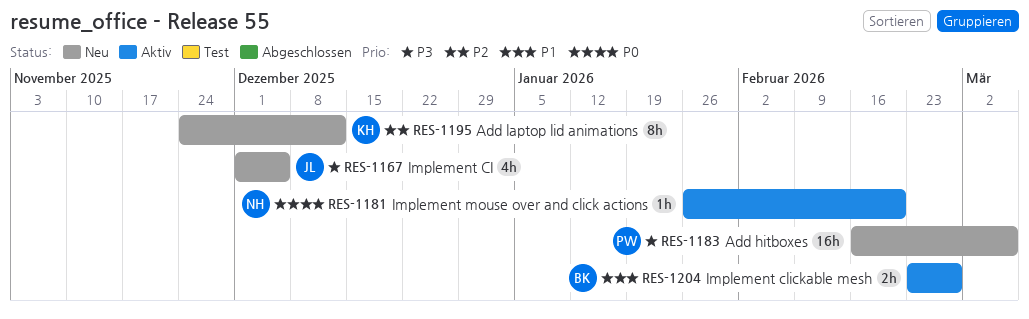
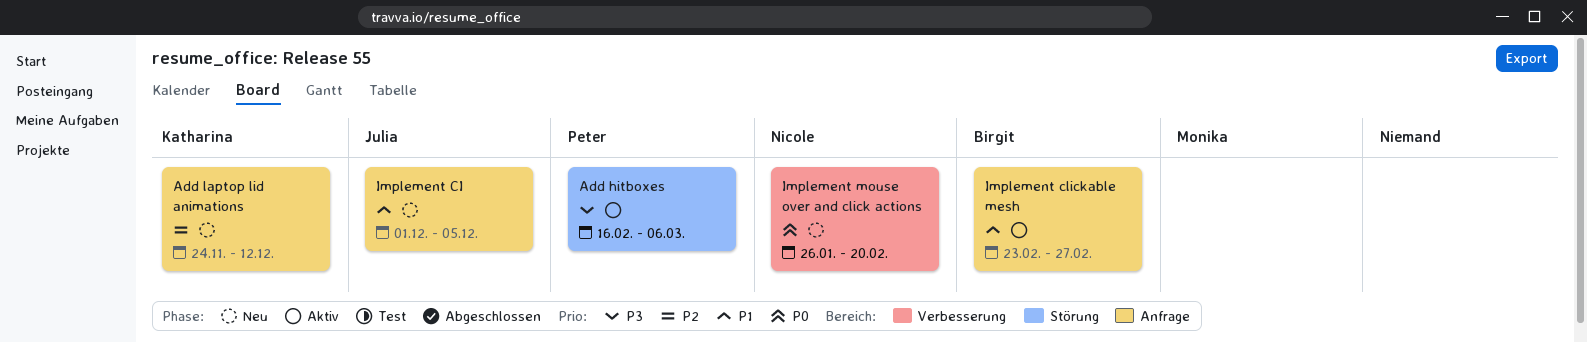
Add hitboxes, status: Neu -> Aktiv
Implement CI, priority: P3 -> P1
Implement mouse over and click actions, status: Aktiv -> Neu

